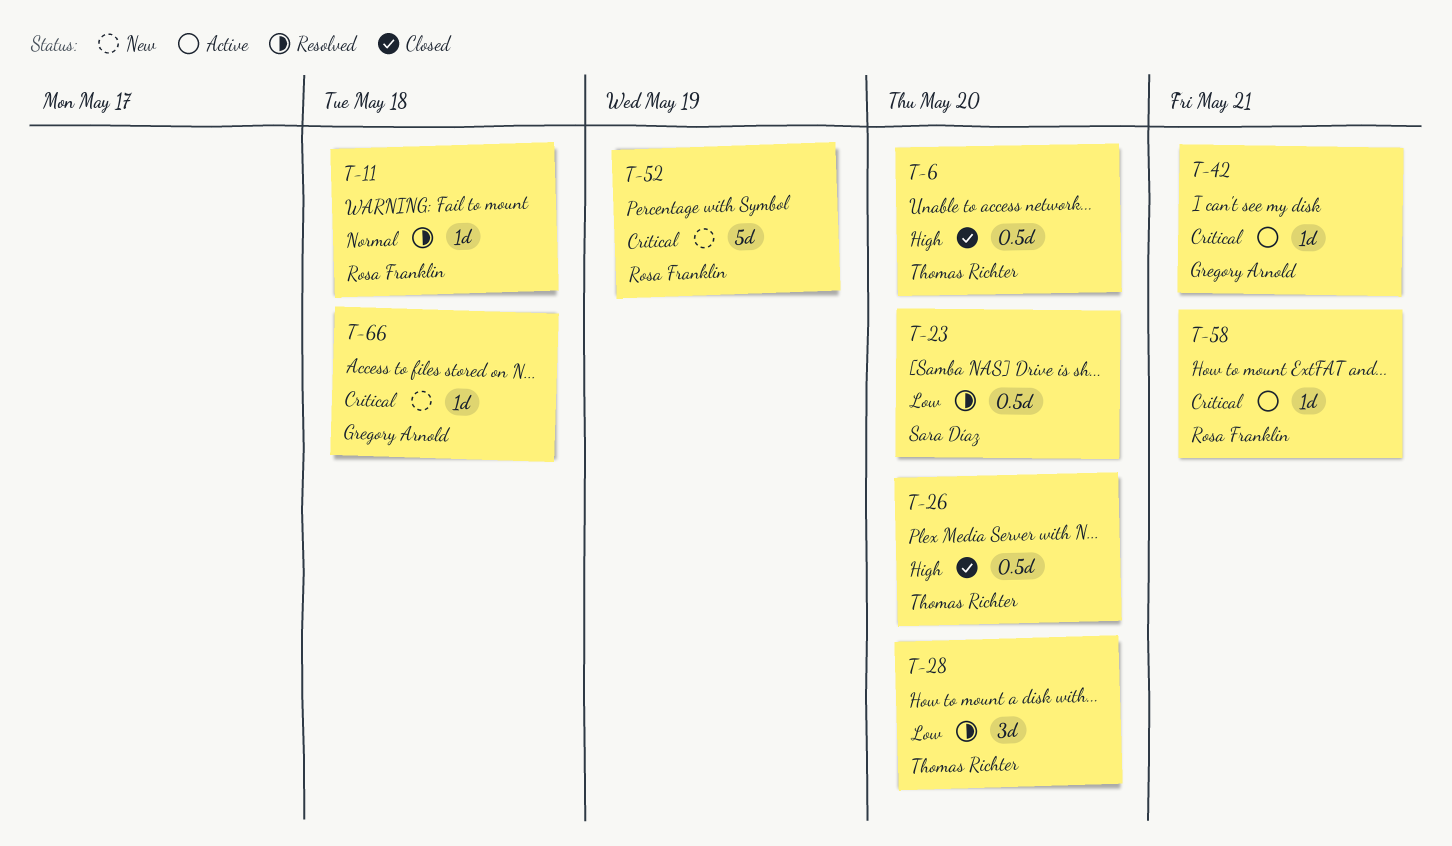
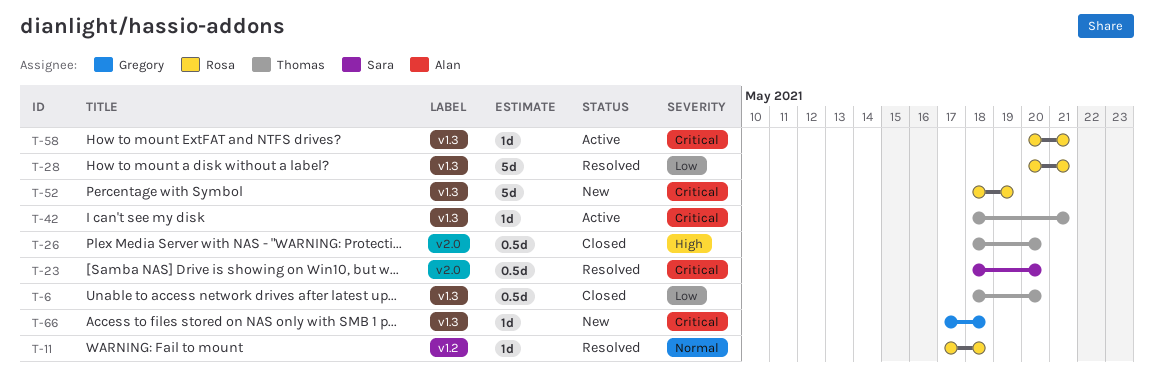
T-6, priority: High -> Low
T-23, priority: Low -> Critical
T-28, owner: Thomas Richter -> Rosa Franklin
T-28, estimate: 3d -> 5d
T-28, due: May 20 -> May 21
T-42, owner: Gregory Arnold -> Thomas Richter

